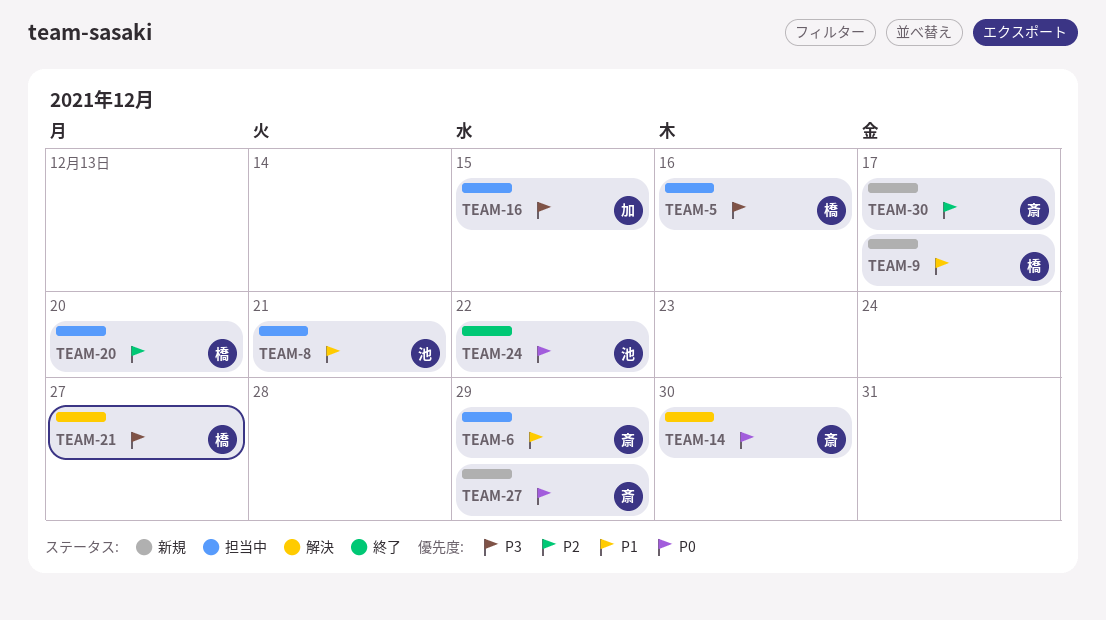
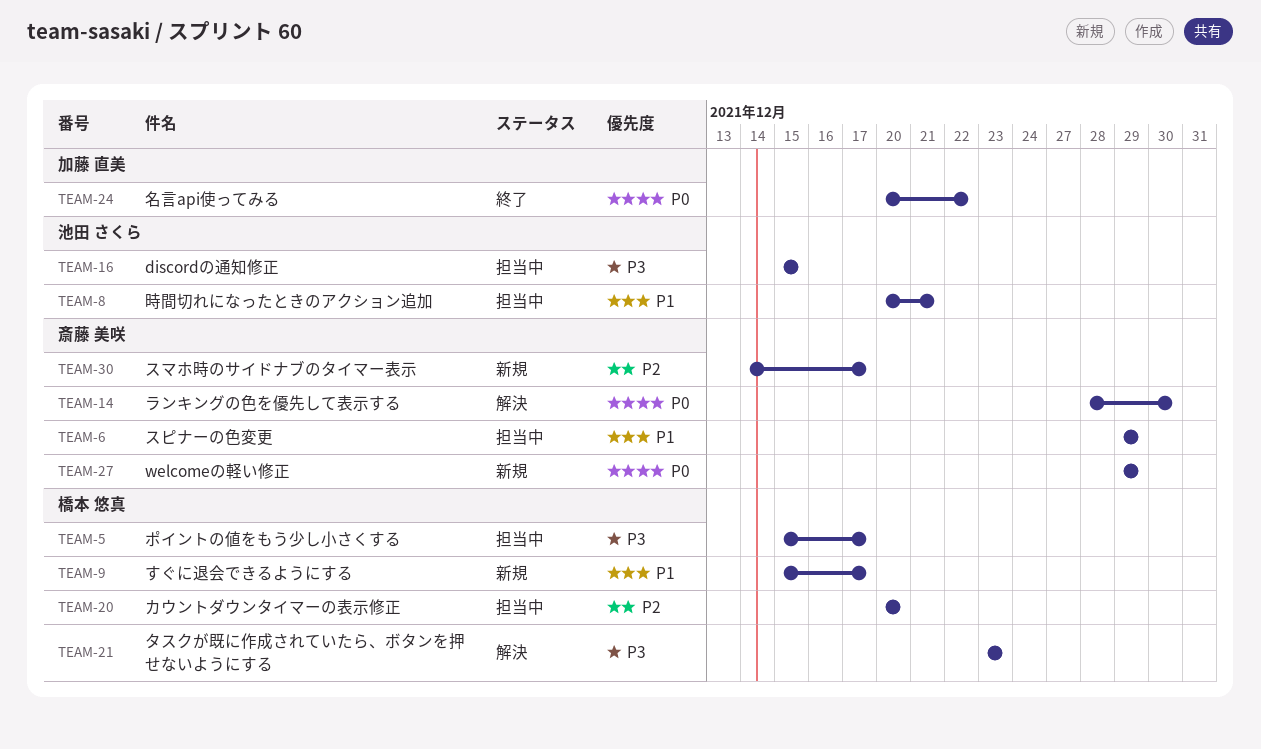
TEAM-5, due: Dec 16 -> Dec 17
TEAM-16, owner: 加藤 直美 -> 池田 さくら
TEAM-21, due: Dec 27 -> Dec 23
TEAM-24, owner: 池田 さくら -> 加藤 直美

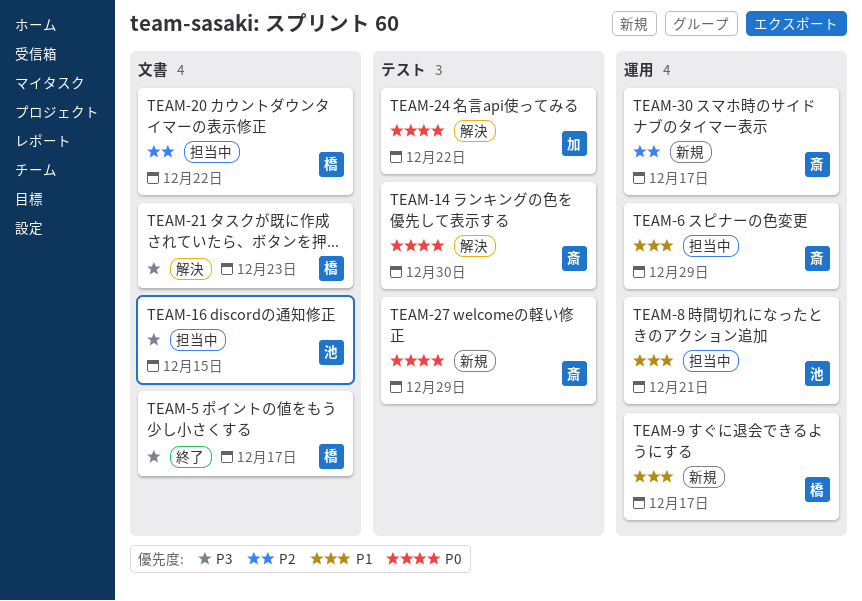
TEAM-5, status: 担当中 -> 終了
TEAM-20, due: Dec 20 -> Dec 22
TEAM-24, status: 終了 -> 解決

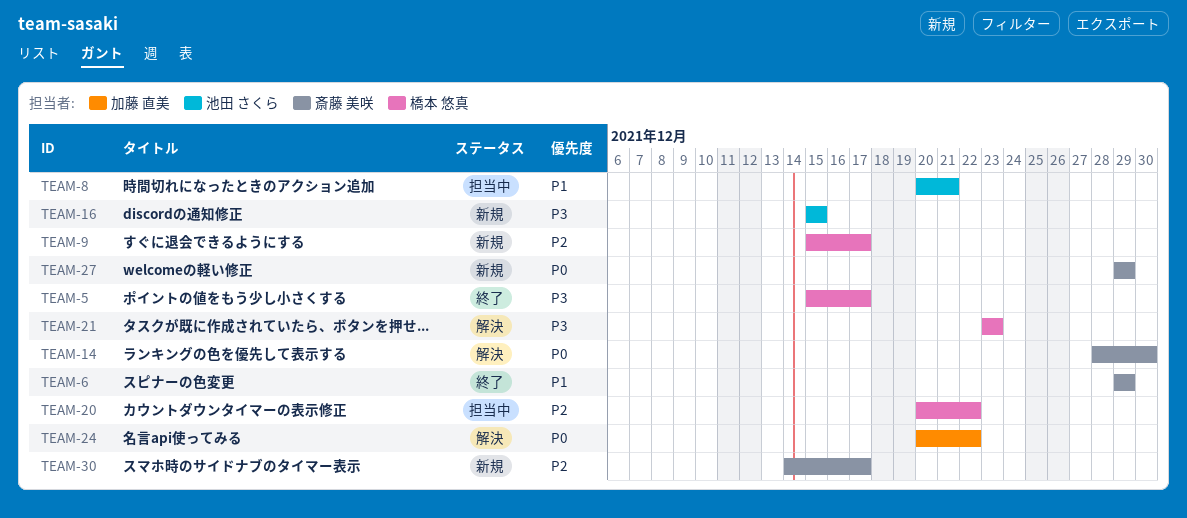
TEAM-6, status: 担当中 -> 終了
TEAM-9, priority: P1 -> P2
TEAM-16, status: 担当中 -> 新規

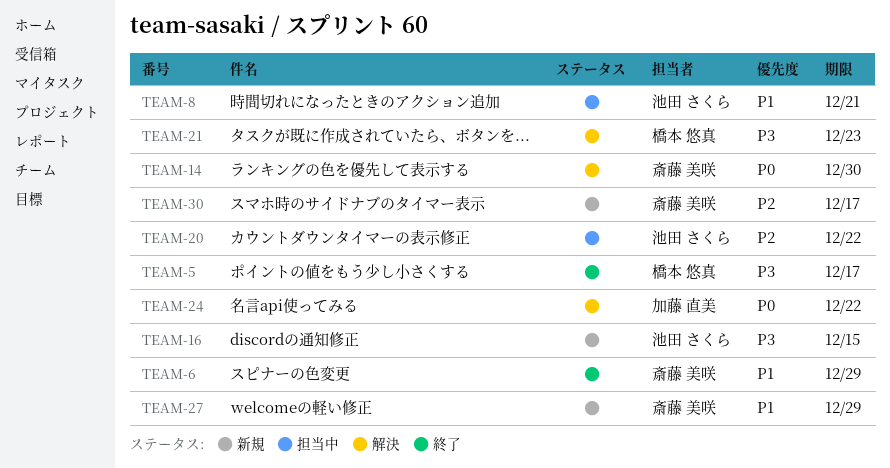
TEAM-9: present -> none
TEAM-20, owner: 橋本 悠真 -> 池田 さくら
TEAM-27, priority: P0 -> P1

